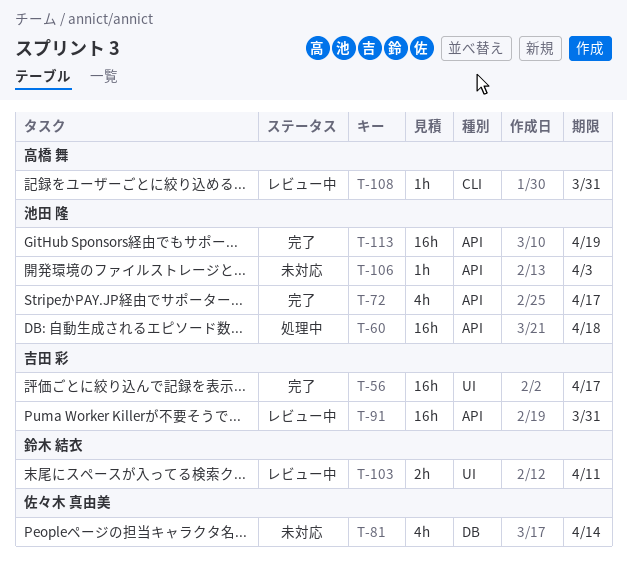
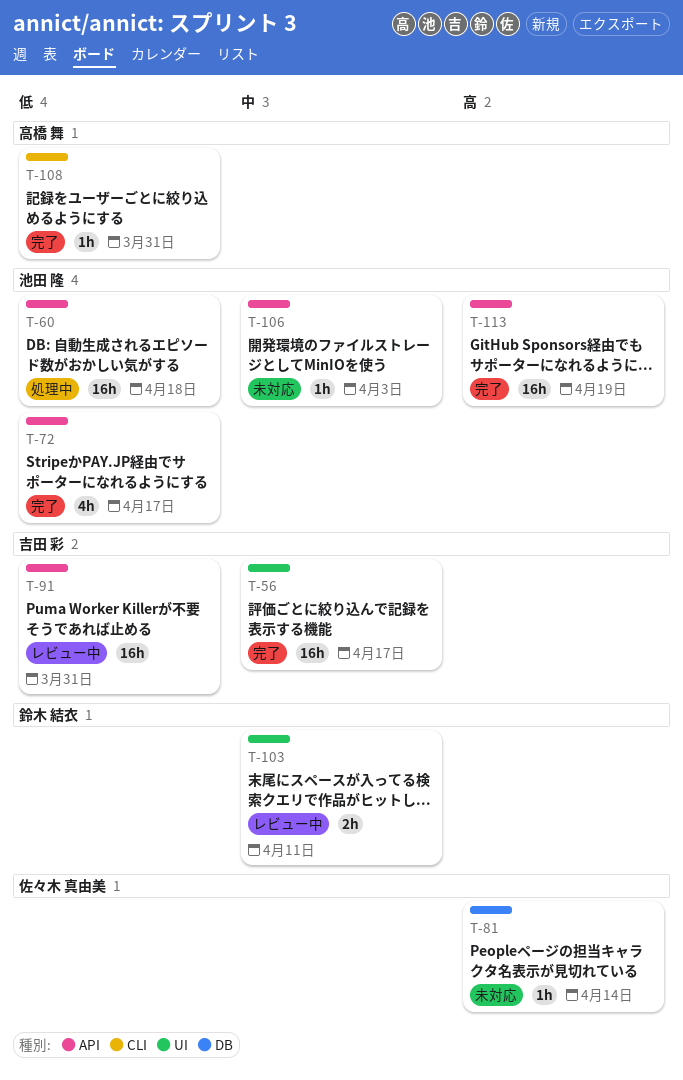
T-81, estimate: 4h -> 1h
T-108, status: レビュー中 -> 完了

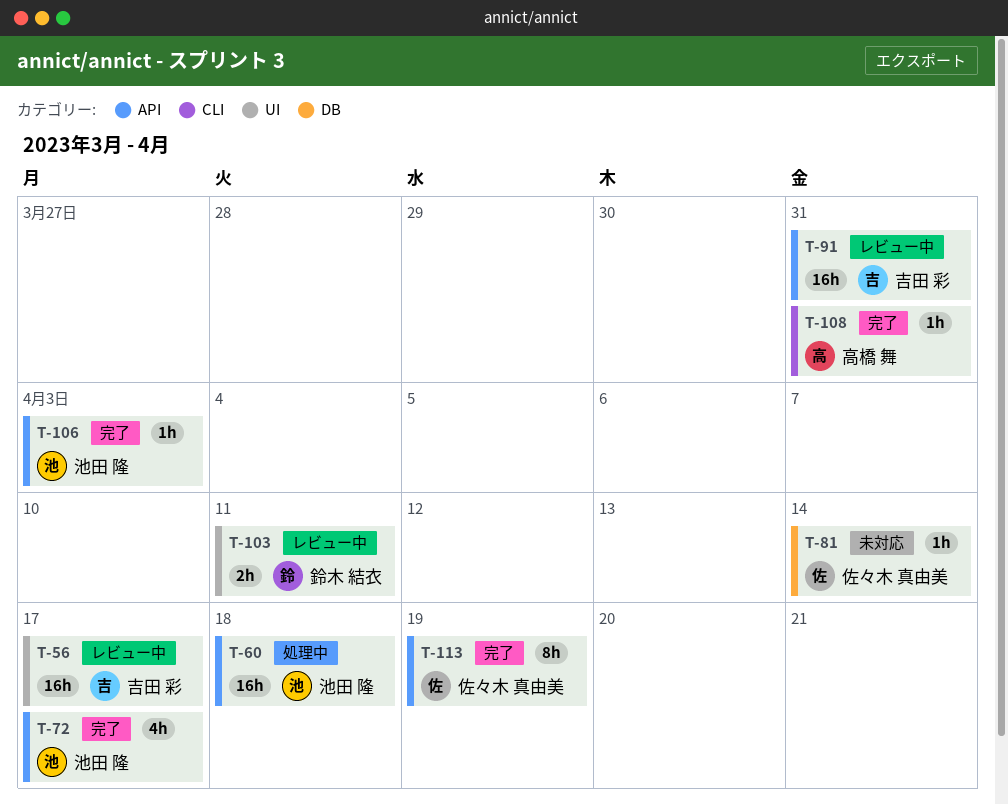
T-56, status: 完了 -> レビュー中
T-106, status: 未対応 -> 完了
T-113, owner: 池田 隆 -> 佐々木 真由美
T-113, estimate: 16h -> 8h

